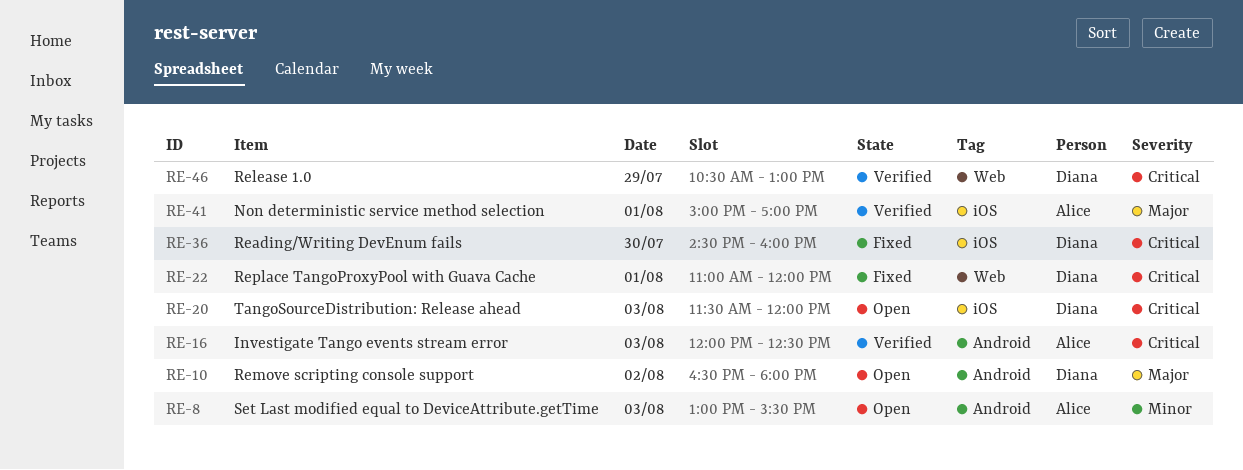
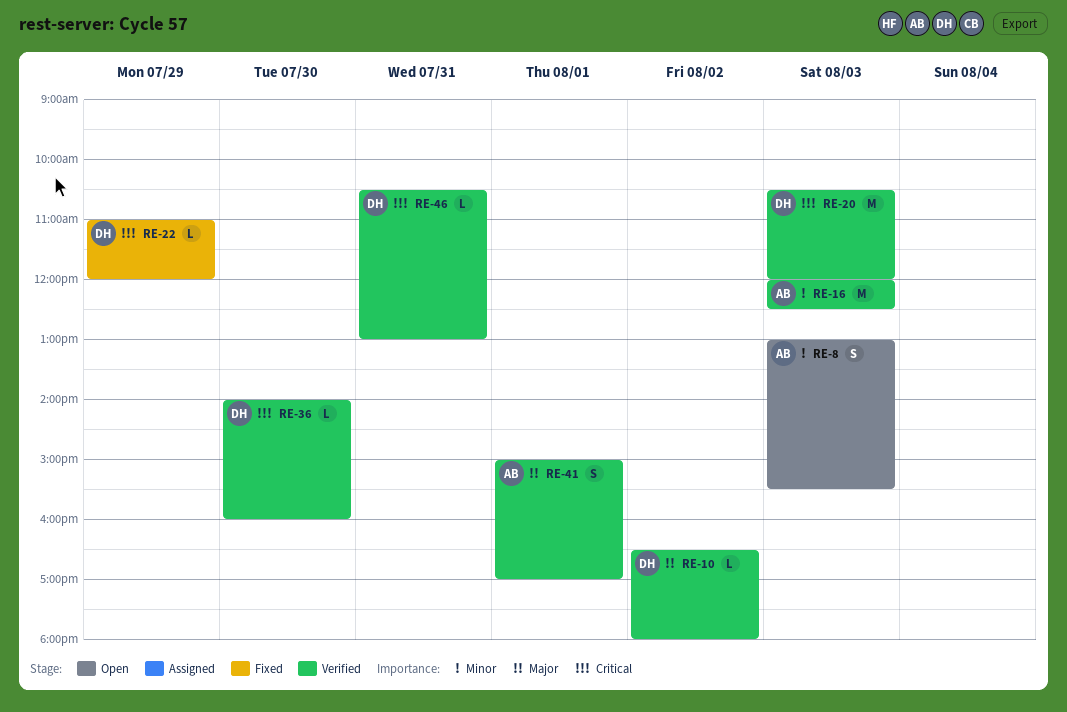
RE-10, status: Open -> Verified
RE-16, priority: Critical -> Minor
RE-20, status: Open -> Verified
RE-20, begins: 11:30 -> 10:30
RE-22, day: Aug 1 -> Jul 29
RE-36, status: Fixed -> Verified
RE-36, begins: 14:30 -> 14:00
RE-46, day: Jul 29 -> Jul 31

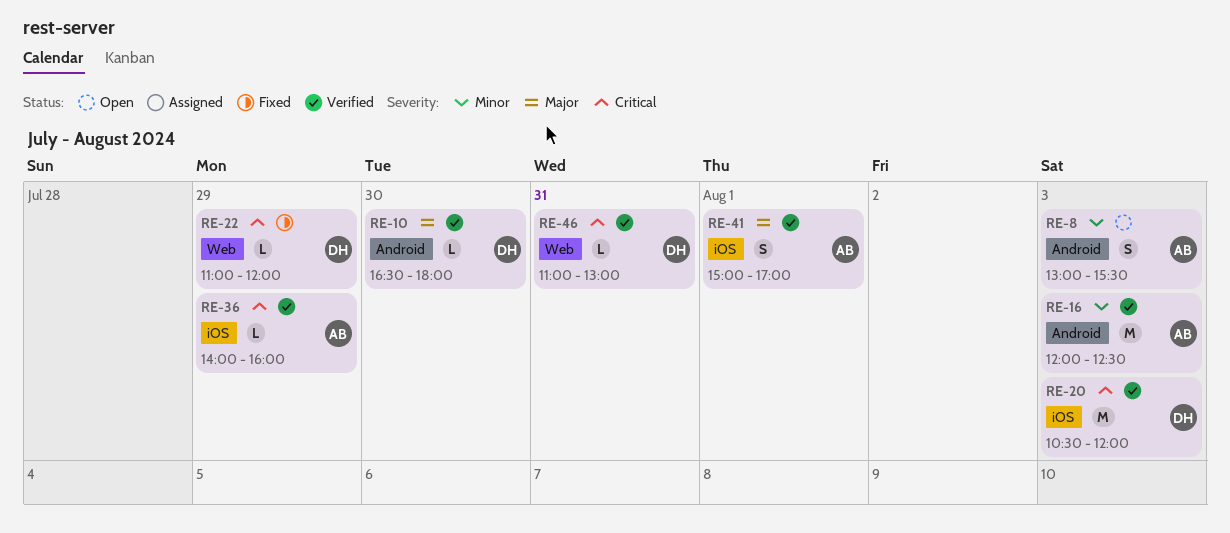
RE-10, day: Aug 2 -> Jul 30
RE-36, owner: DH -> AB
RE-36, day: Jul 30 -> Jul 29
RE-46, begins: 10:30 -> 11:00

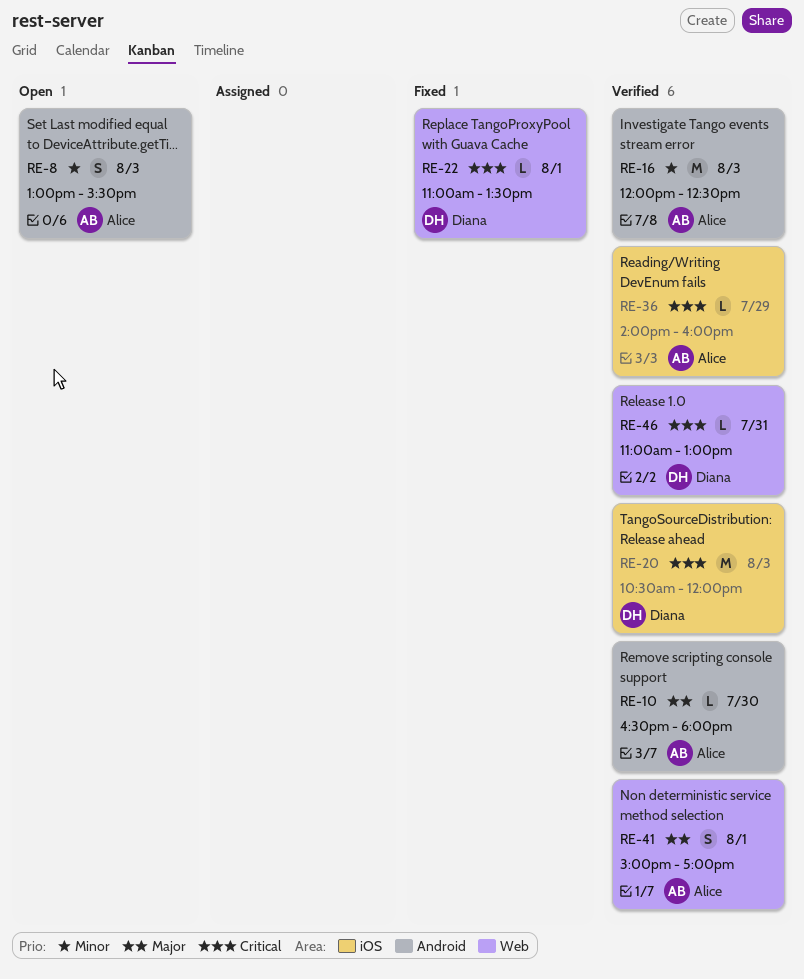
RE-10, owner: Diana -> Alice
RE-22, day: Jul 29 -> Aug 1
RE-22, ends: 12:00 -> 13:30
RE-41, label: iOS -> Web

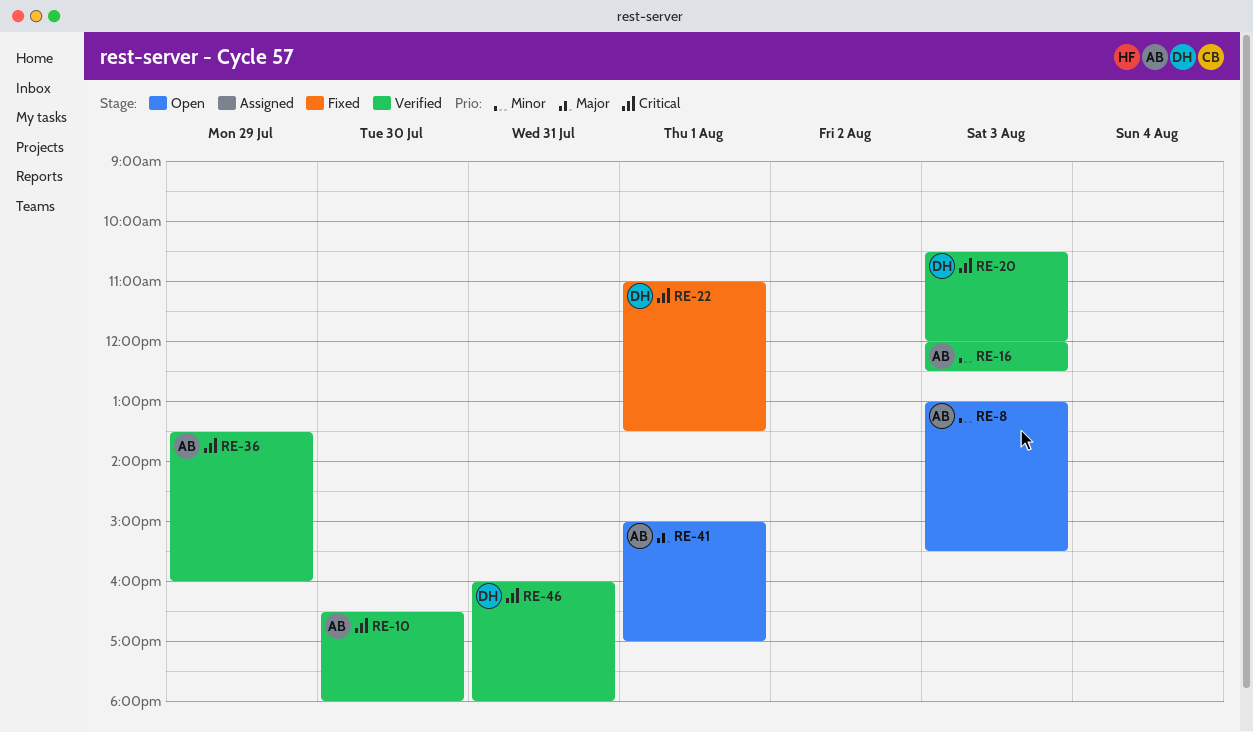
RE-10, priority: Major -> Critical
RE-36, begins: 14:00 -> 13:30
RE-41, status: Verified -> Open
RE-46, begins: 11:00 -> 16:00
RE-46, ends: 13:00 -> 18:00

